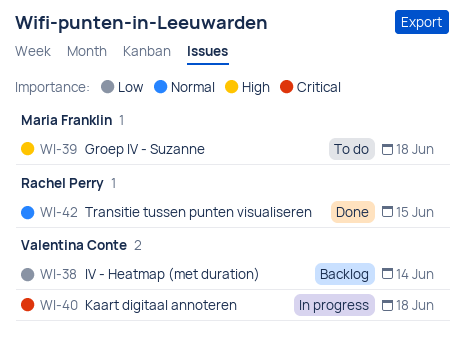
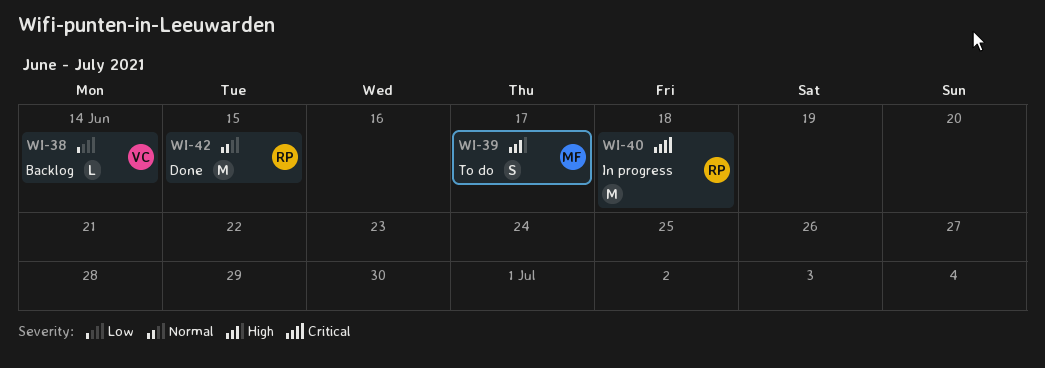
WI-39, due: Jun 18 -> Jun 17
WI-40, owner: Valentina Conte -> Rachel Perry

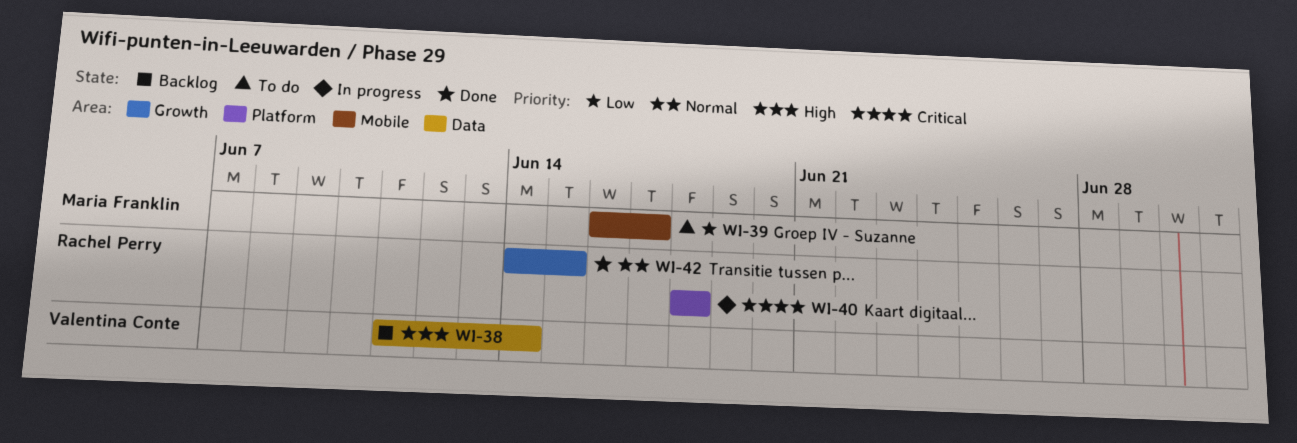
WI-38, priority: Low -> High
WI-39, priority: High -> Low

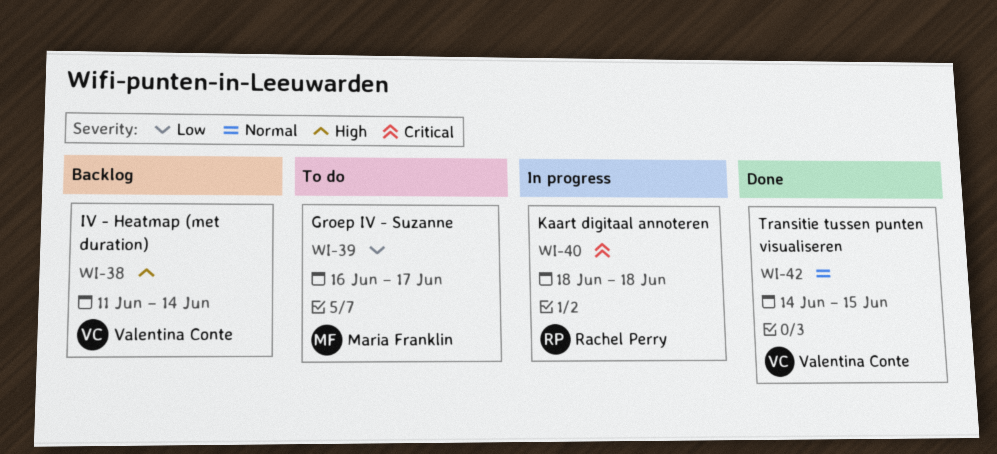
WI-42, owner: Rachel Perry -> Valentina Conte

